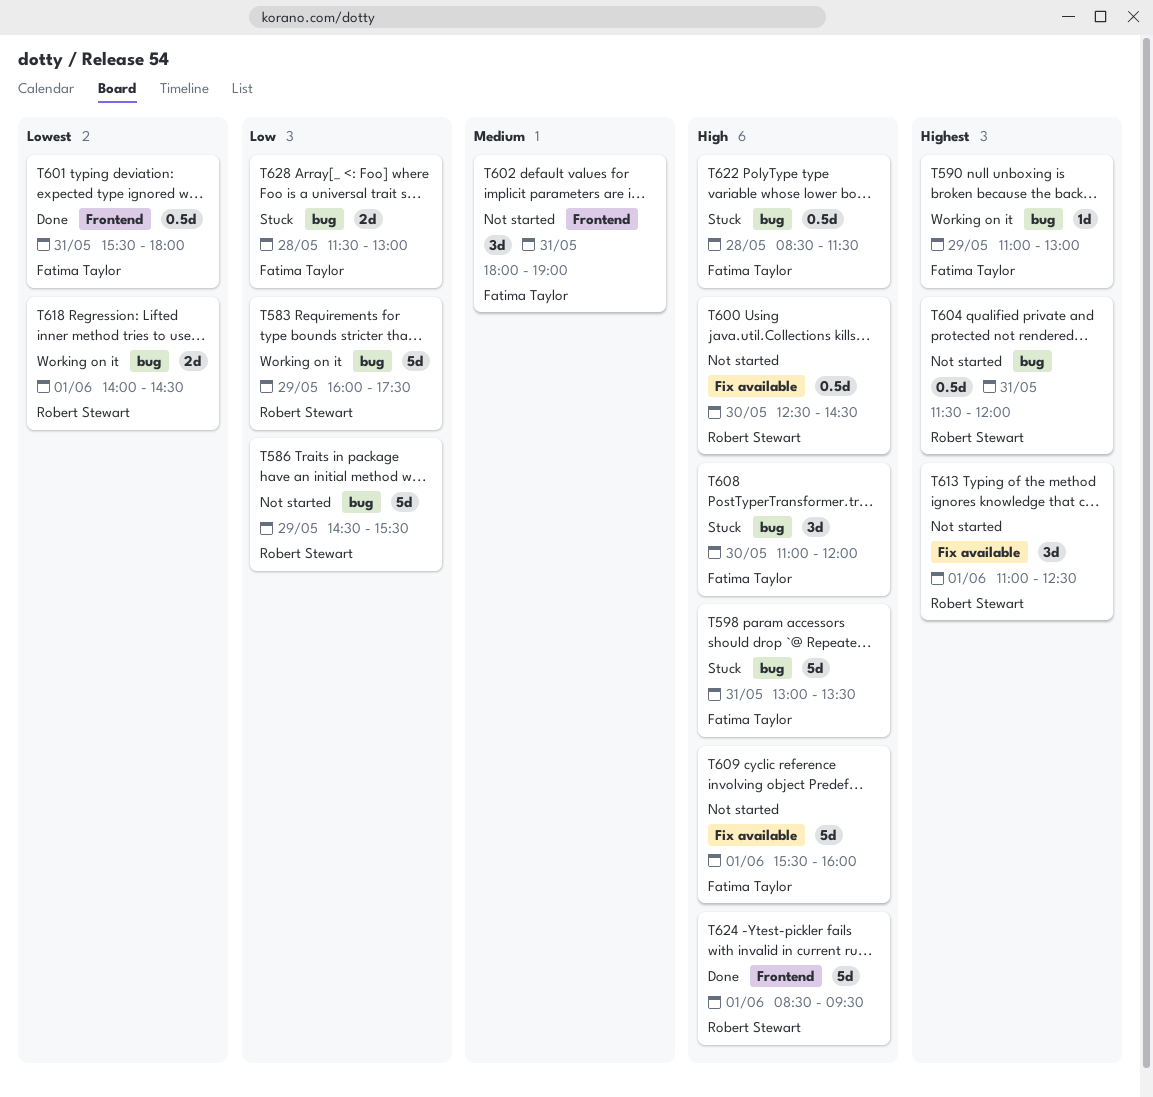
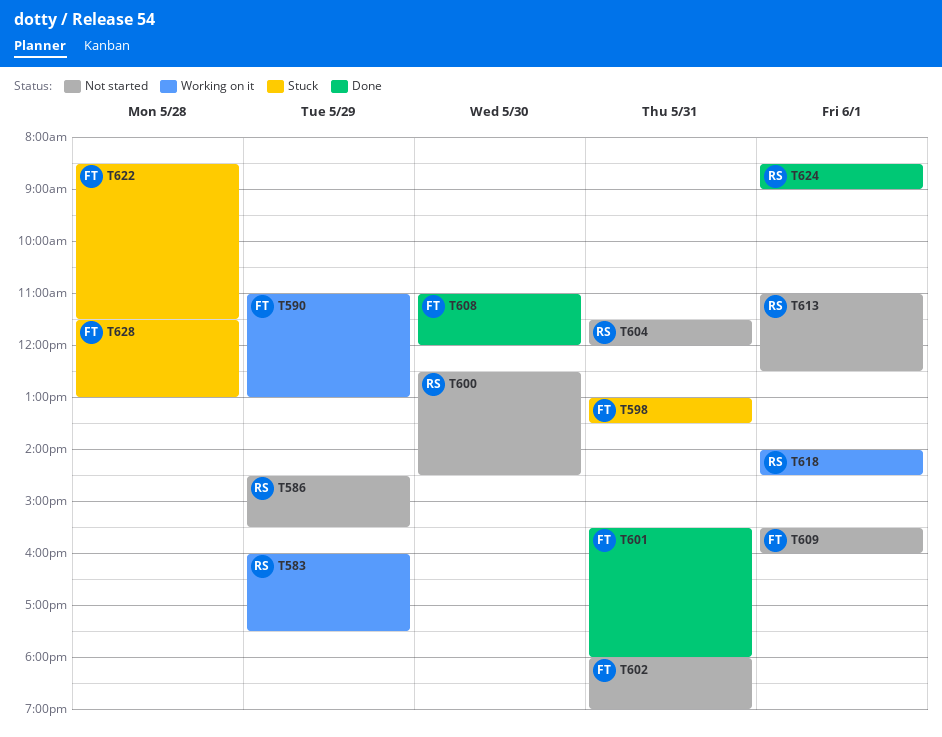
T608, status: Stuck -> Done
T624, ends: 09:30 -> 09:00

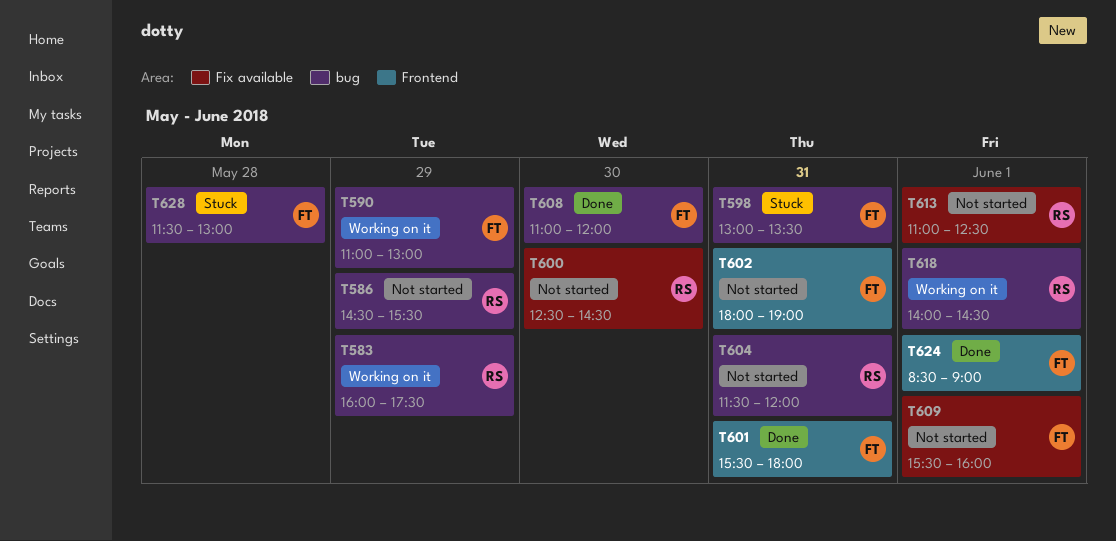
T622: present -> none
T624, owner: RS -> FT

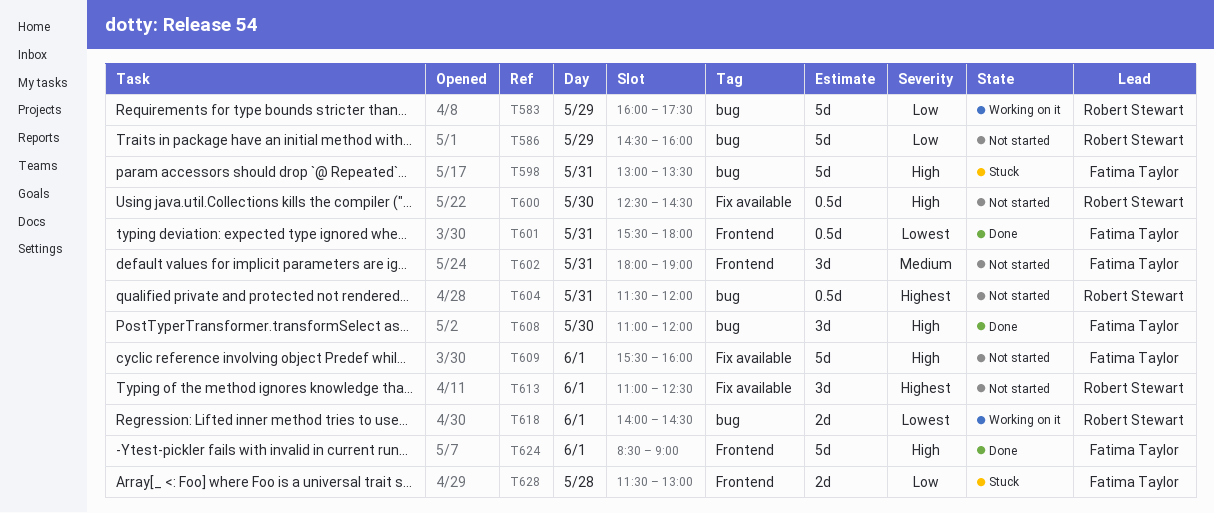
T586, ends: 15:30 -> 16:00
T590: present -> none
T628, label: bug -> Frontend

